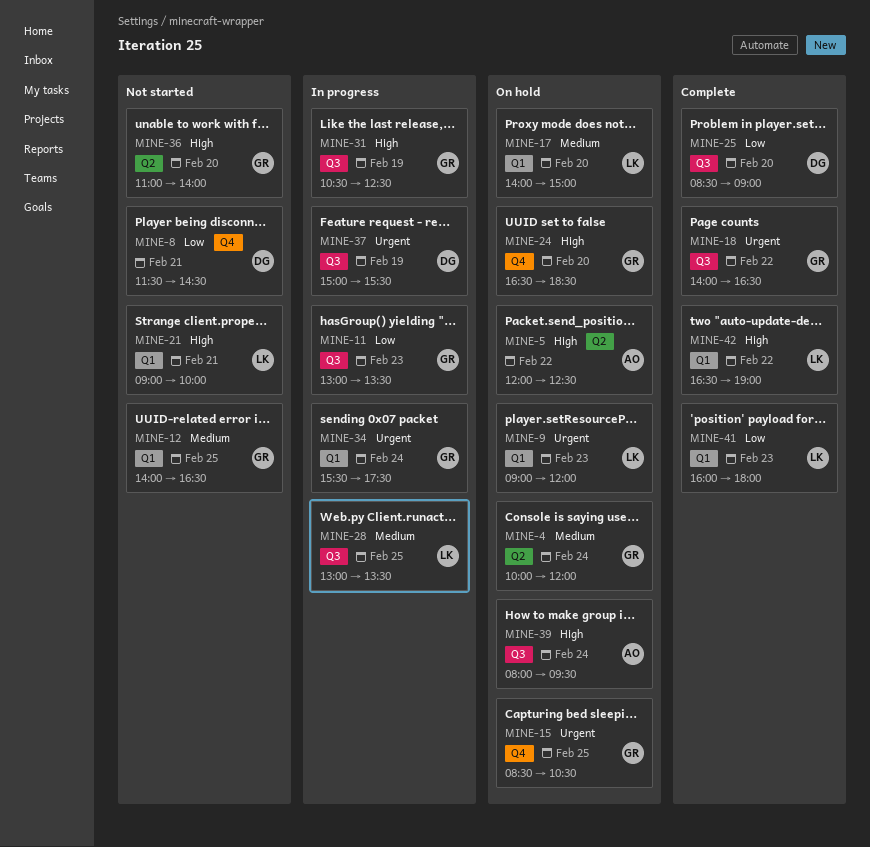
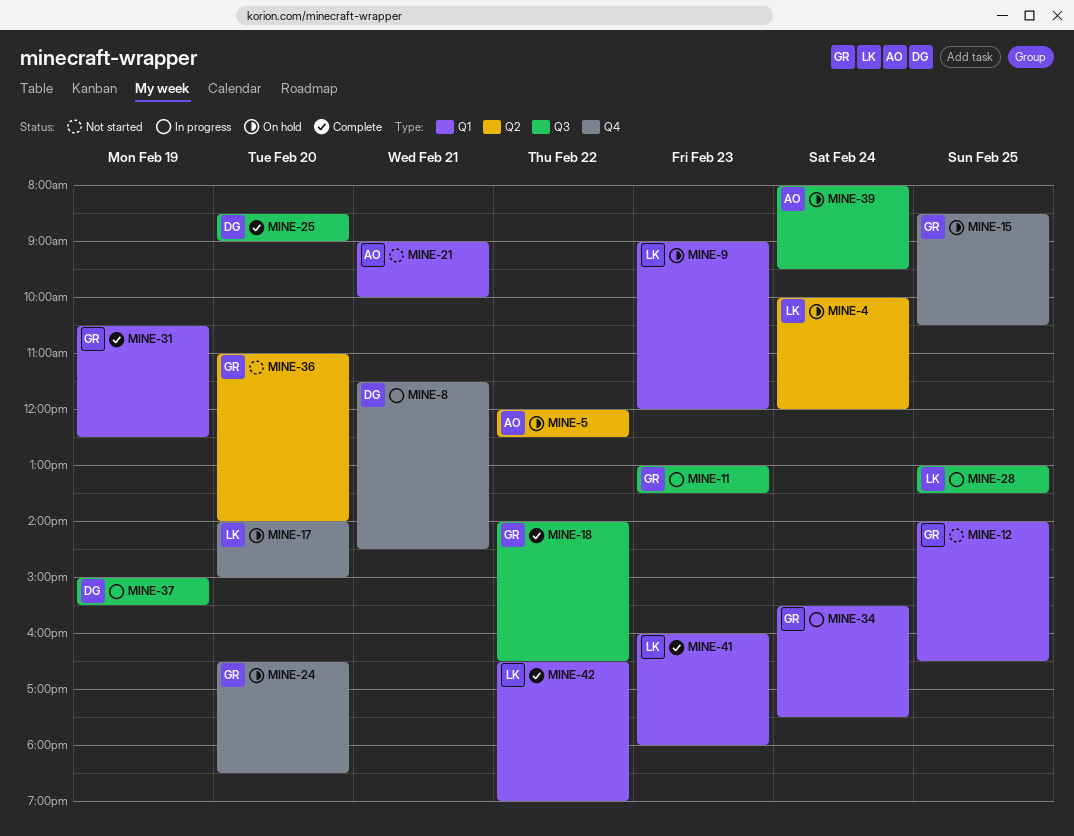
MINE-4, owner: GR -> LK
MINE-8, status: Not started -> In progress
MINE-17, label: Q1 -> Q4
MINE-21, owner: LK -> AO
MINE-31, status: In progress -> Complete
MINE-31, label: Q3 -> Q1

